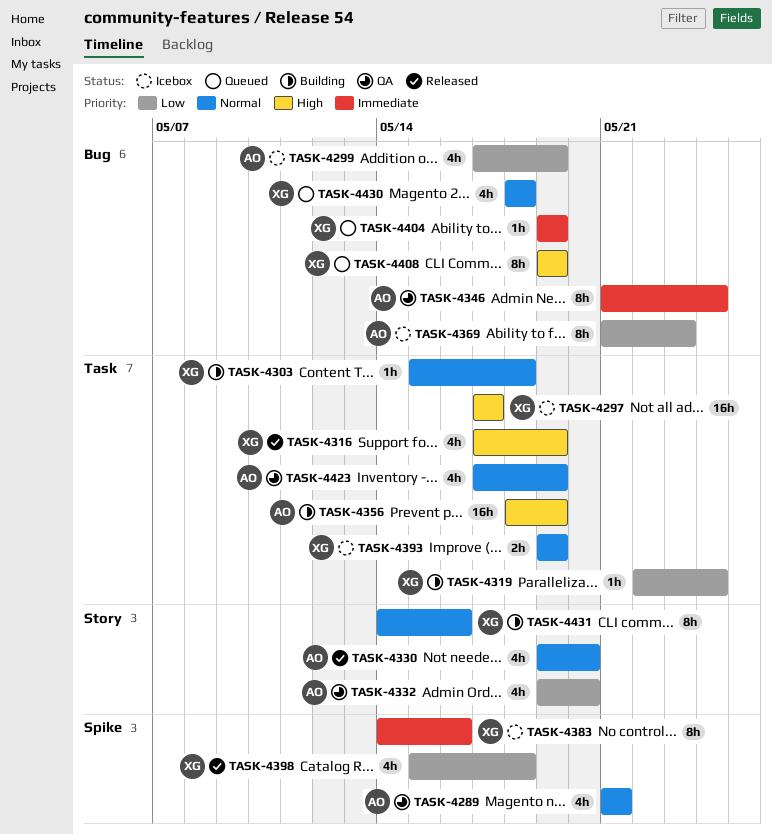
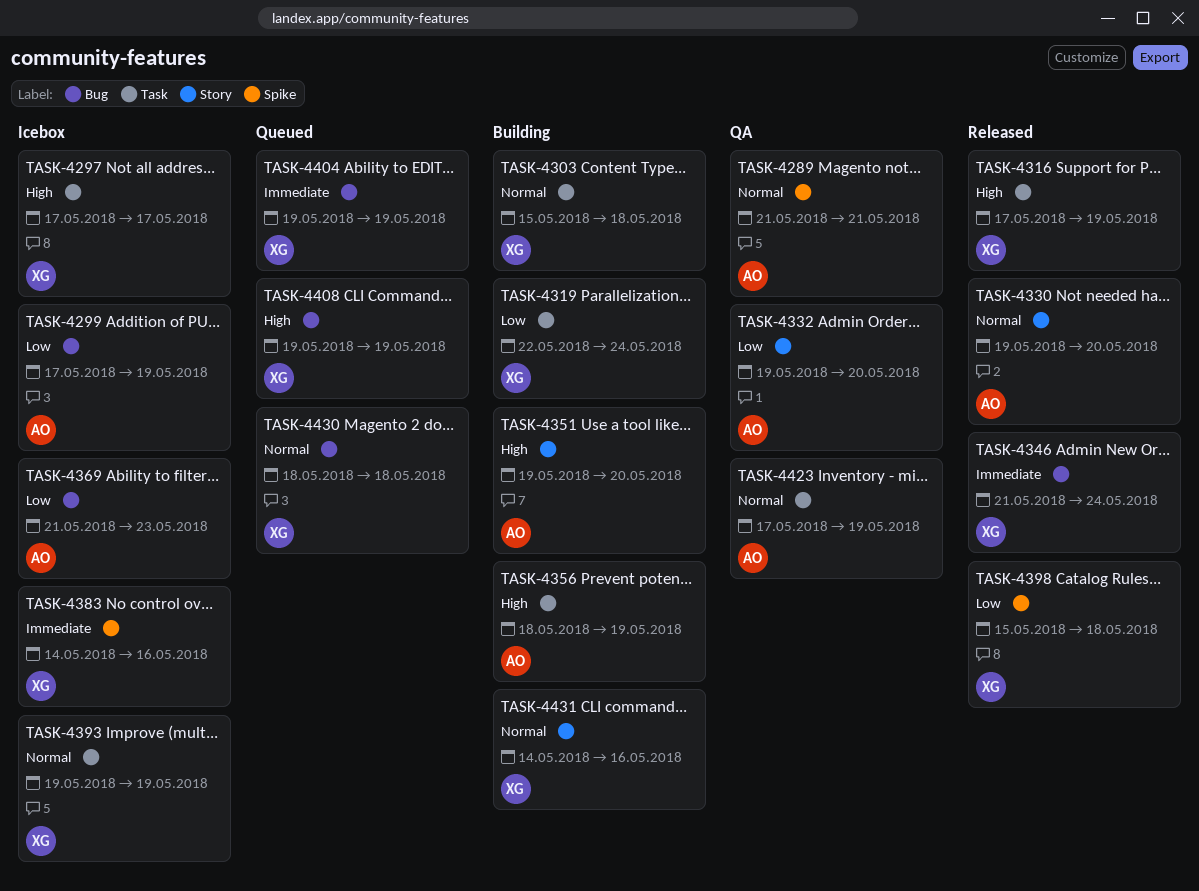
TASK-4346, status: QA -> Released
TASK-4346, owner: AO -> XG
TASK-4351: none -> present

